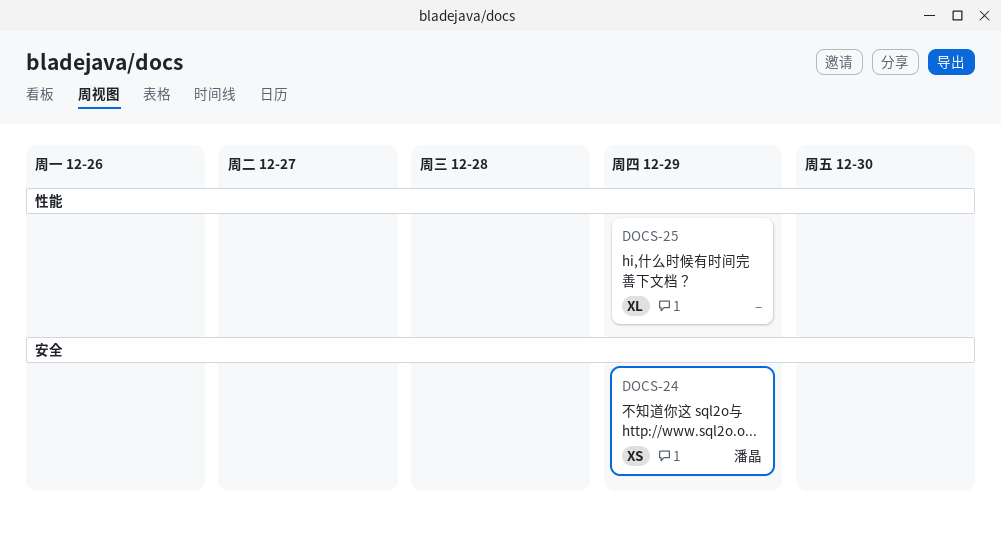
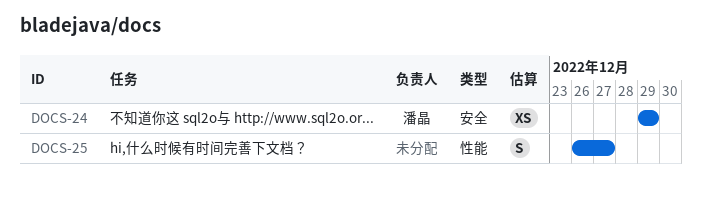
DOCS-25, estimate: XL -> S
DOCS-25, due: Dec 29 -> Dec 27

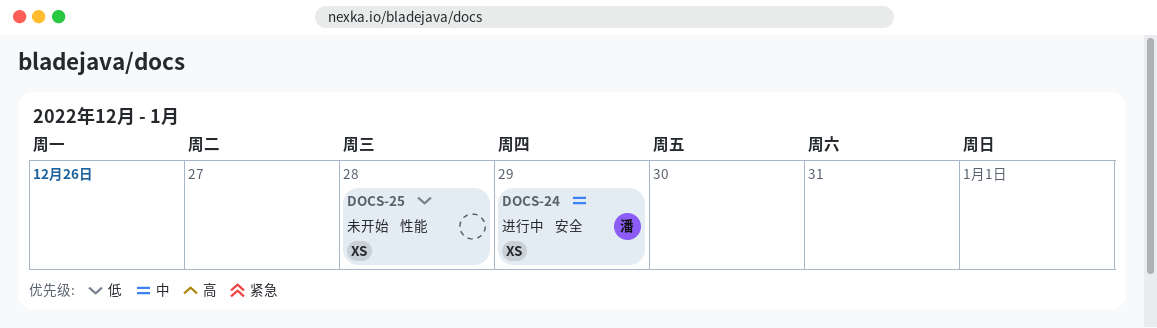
DOCS-25, estimate: S -> XS
DOCS-25, due: Dec 27 -> Dec 28

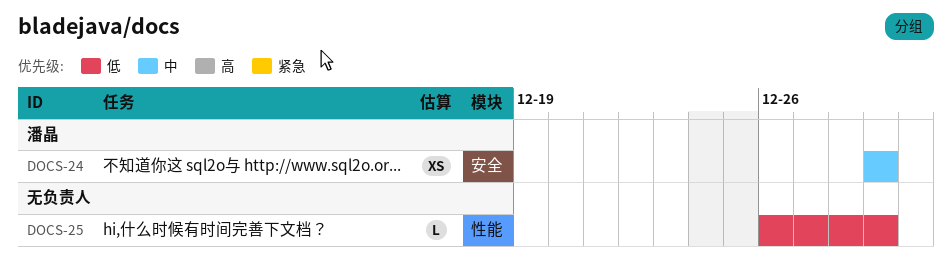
DOCS-25, estimate: XS -> L
DOCS-25, due: Dec 28 -> Dec 29

